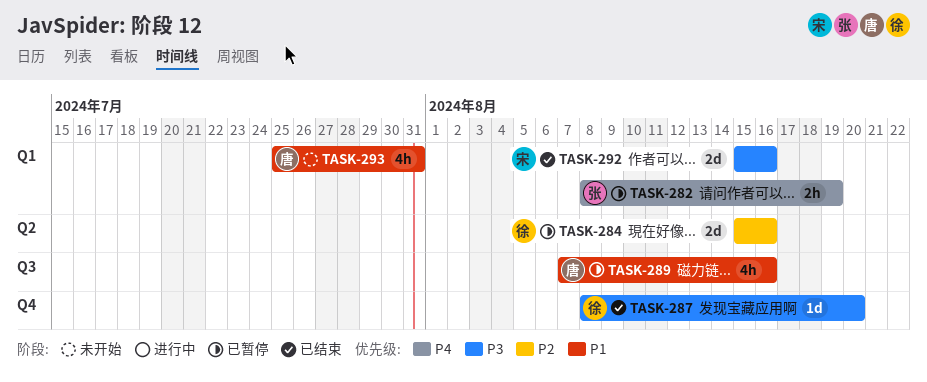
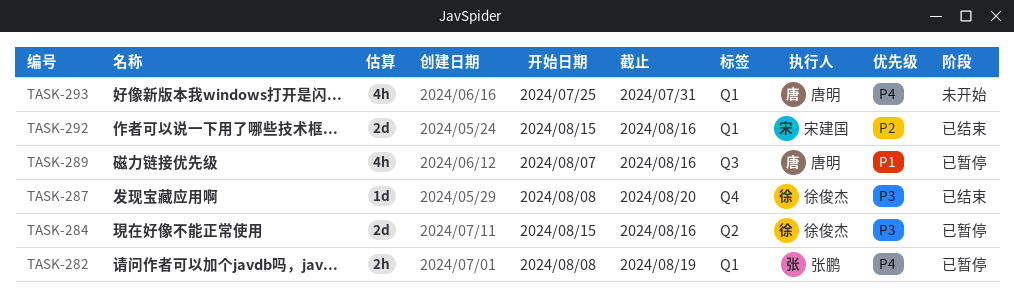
TASK-284, priority: P2 -> P3
TASK-292, priority: P3 -> P2
TASK-293, priority: P1 -> P4

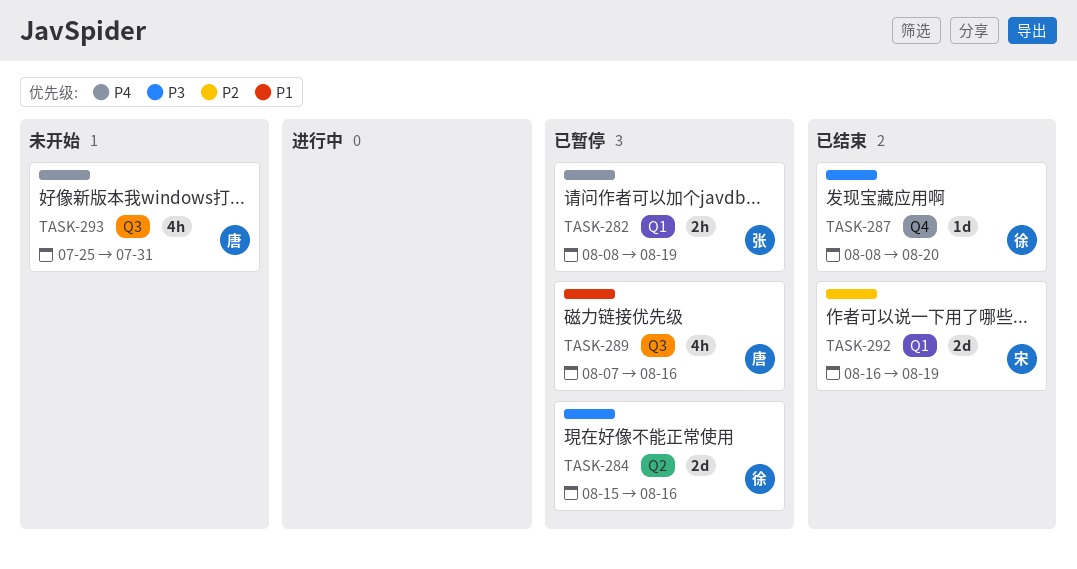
TASK-292, start: Aug 15 -> Aug 16
TASK-292, due: Aug 16 -> Aug 19
TASK-293, label: Q1 -> Q3

